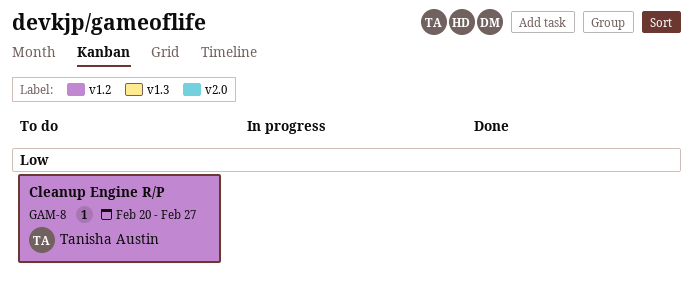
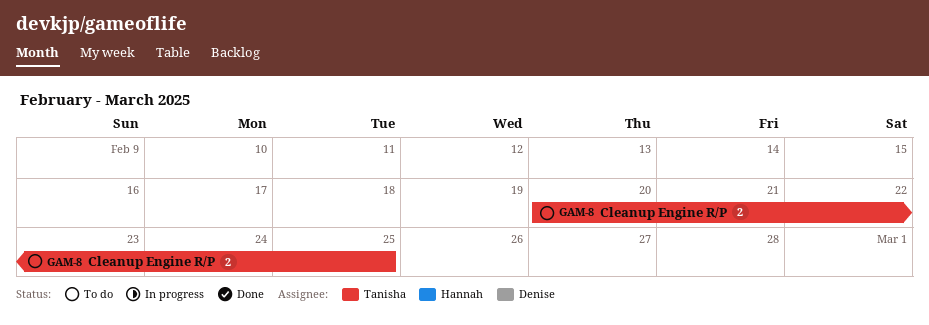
GAM-8, estimate: 1 -> 2
GAM-8, due: Feb 27 -> Feb 25

